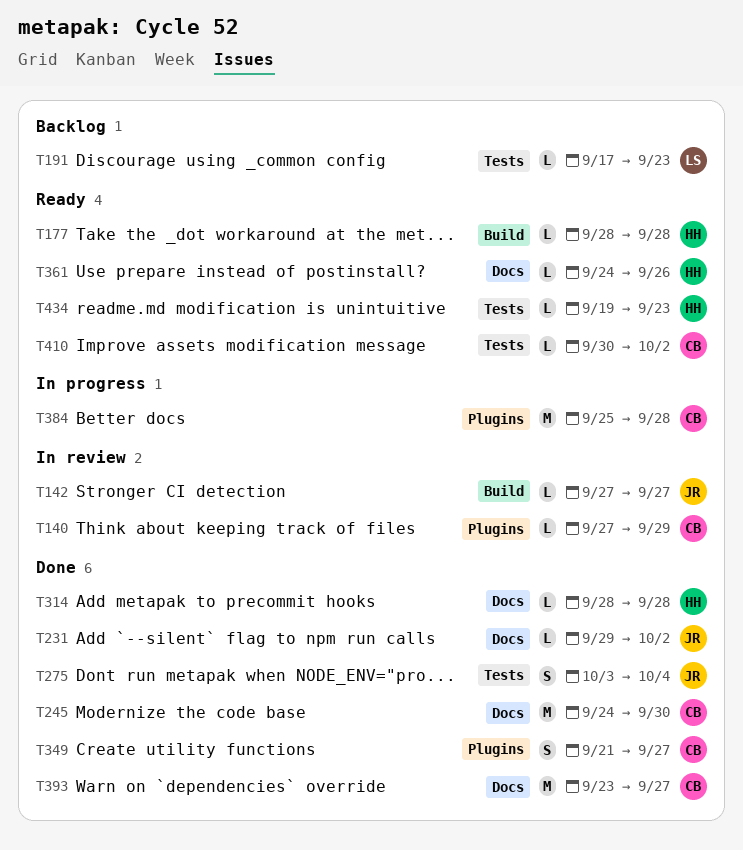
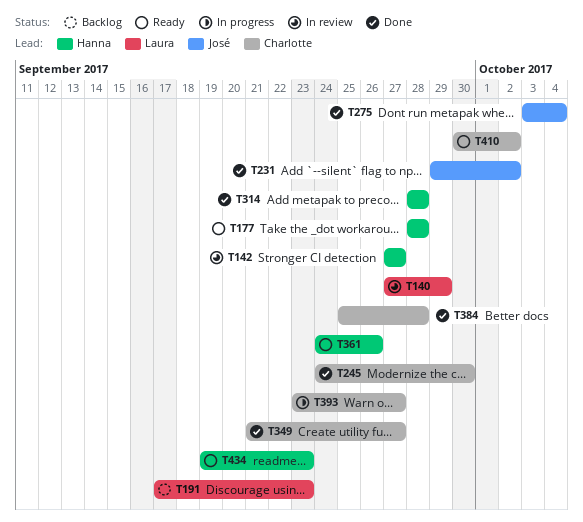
T140, owner: Charlotte -> Laura
T142, owner: José -> Hanna
T384, status: In progress -> Done
T393, status: Done -> In progress

